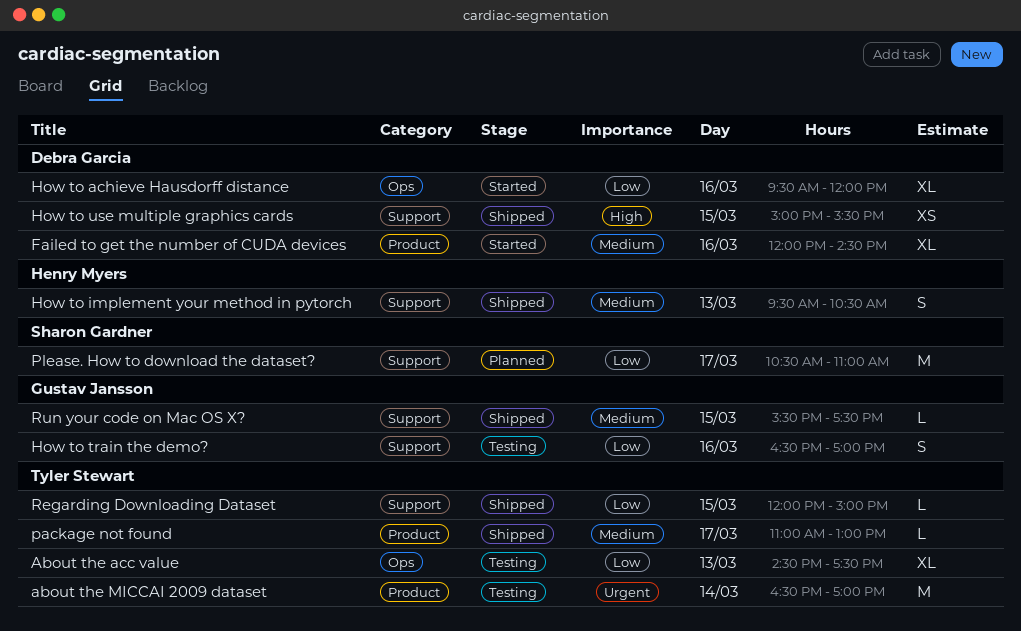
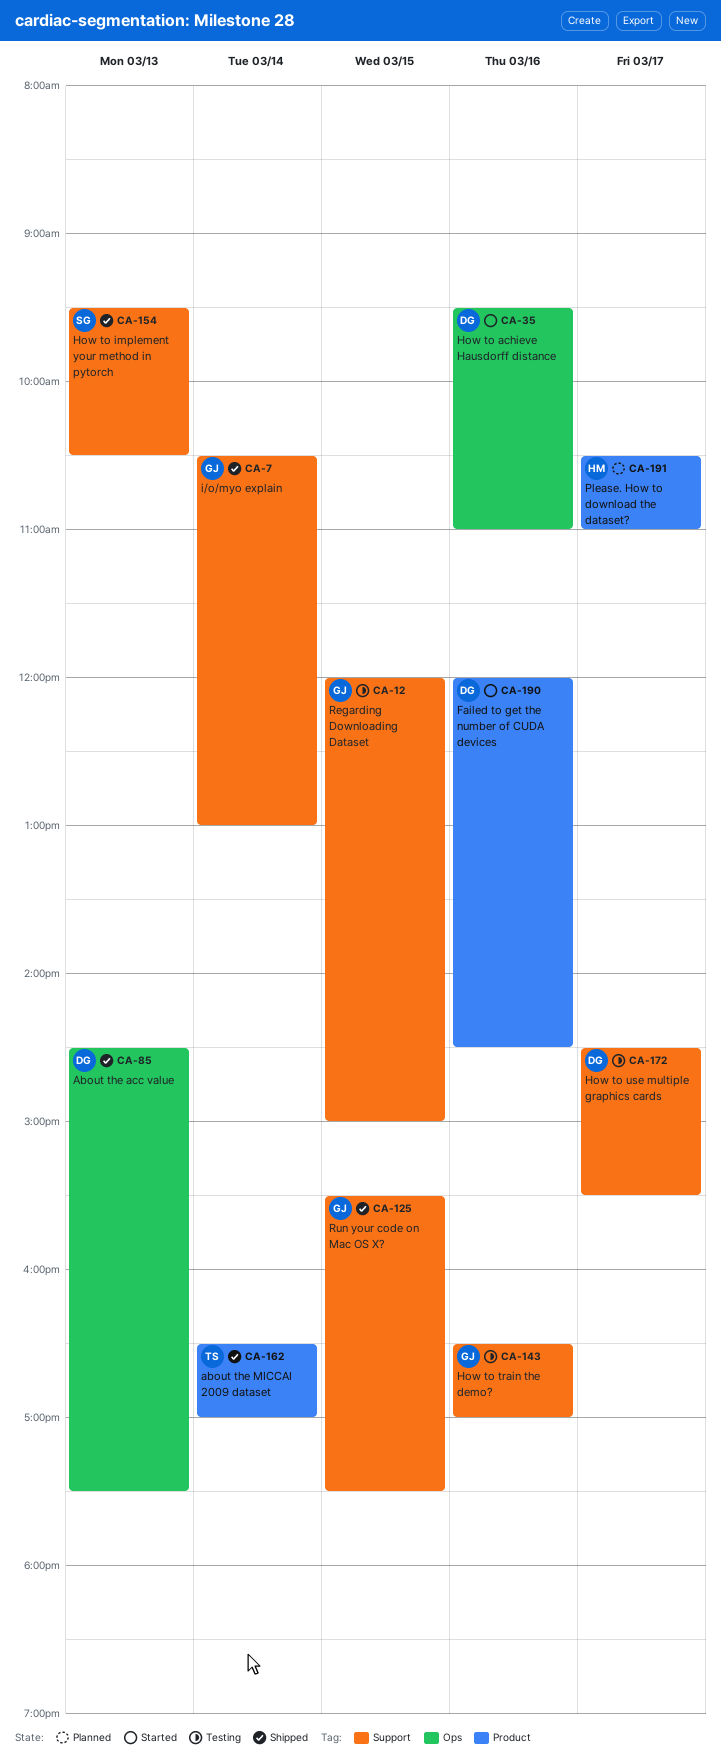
About the acc value, status: Testing -> Shipped
About the acc value, owner: Tyler Stewart -> Debra Garcia
about the MICCAI 2009 dataset, status: Testing -> Shipped
How to achieve Hausdorff distance, ends: 12:00 -> 11:00
How to implement your method in pytorch, owner: Henry Myers -> Sharon Gardner
How to use multiple graphics cards, status: Shipped -> Testing
How to use multiple graphics cards, day: Mar 15 -> Mar 17
How to use multiple graphics cards, begins: 15:00 -> 14:30
i/o/myo explain: none -> present
package not found: present -> none
Please. How to download the dataset?, owner: Sharon Gardner -> Henry Myers
Please. How to download the dataset?, label: Support -> Product
Regarding Downloading Dataset, status: Shipped -> Testing
Regarding Downloading Dataset, owner: Tyler Stewart -> Gustav Jansson

